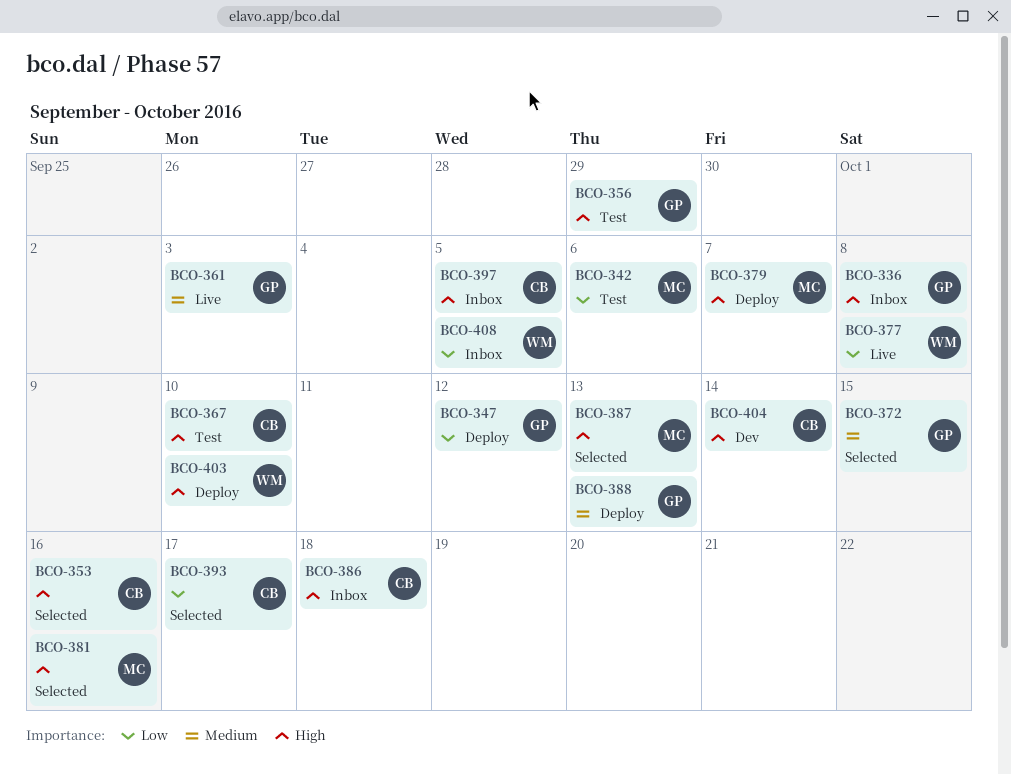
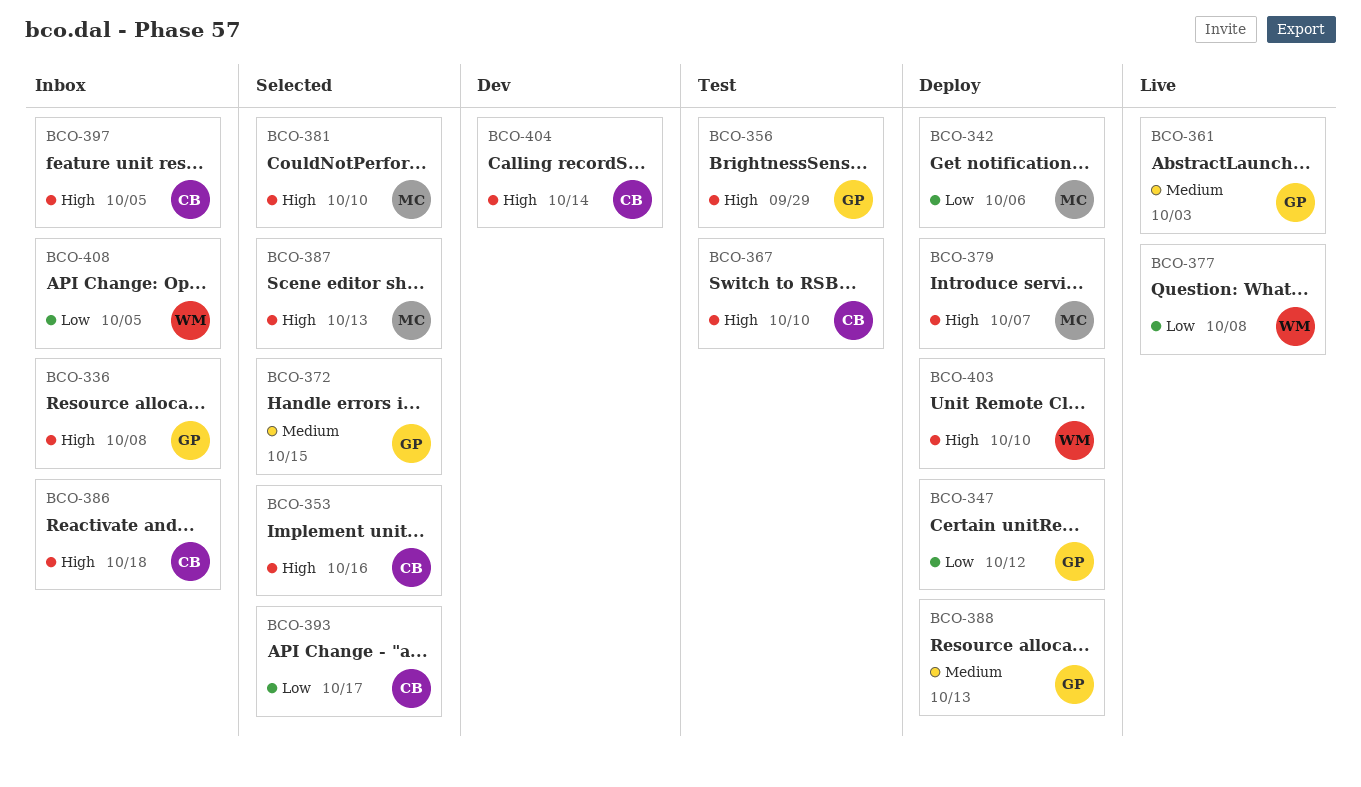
BCO-342, status: Test -> Deploy
BCO-381, due: Oct 16 -> Oct 10

